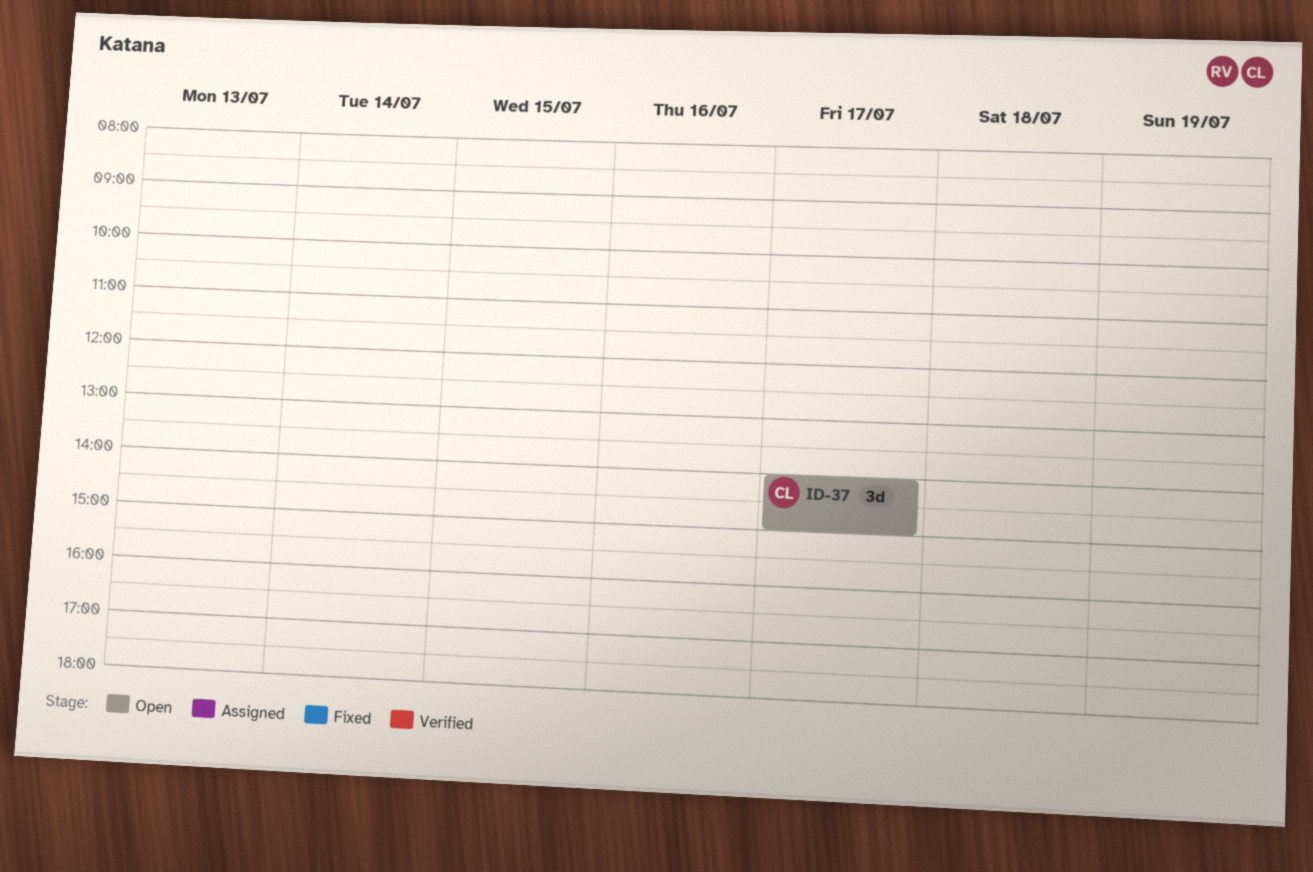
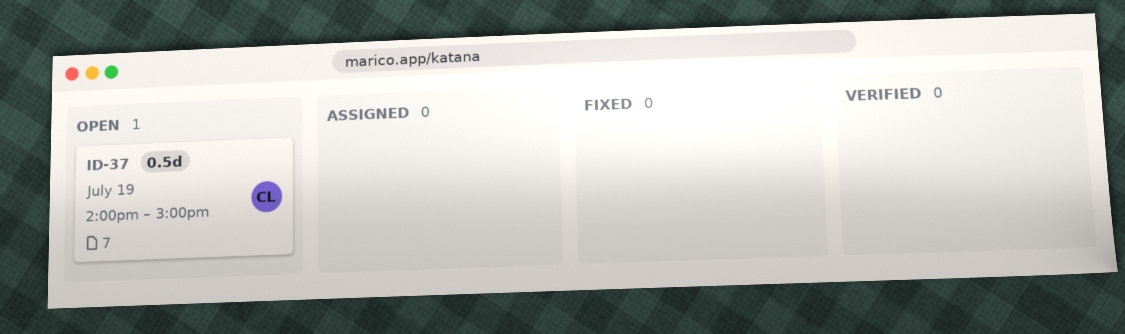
ID-37, estimate: 3d -> 0.5d
ID-37, day: Jul 17 -> Jul 19

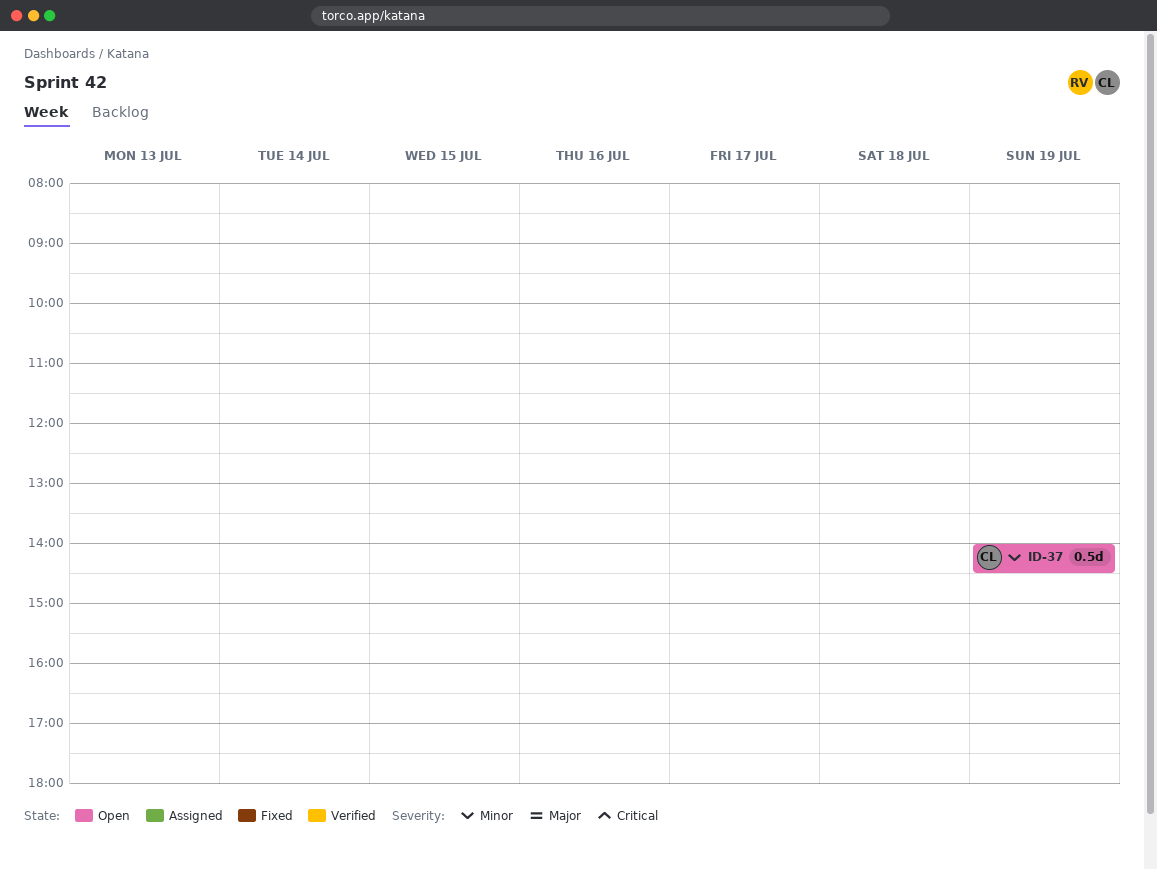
ID-37, ends: 15:00 -> 14:30

